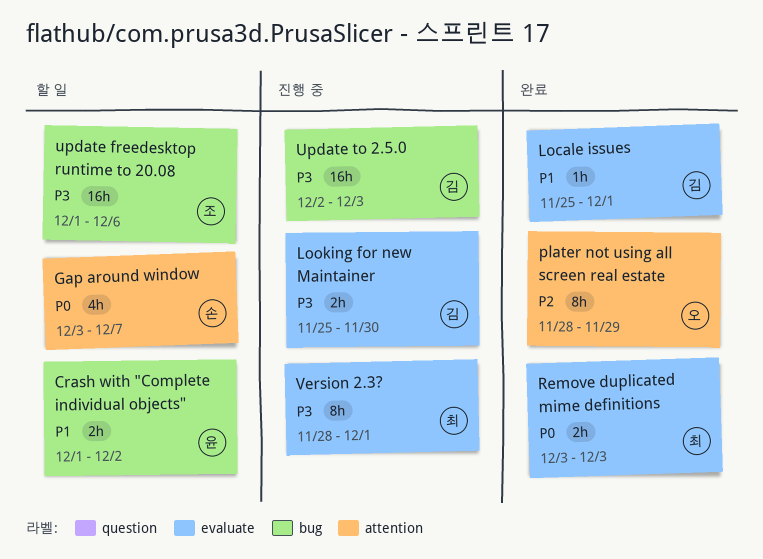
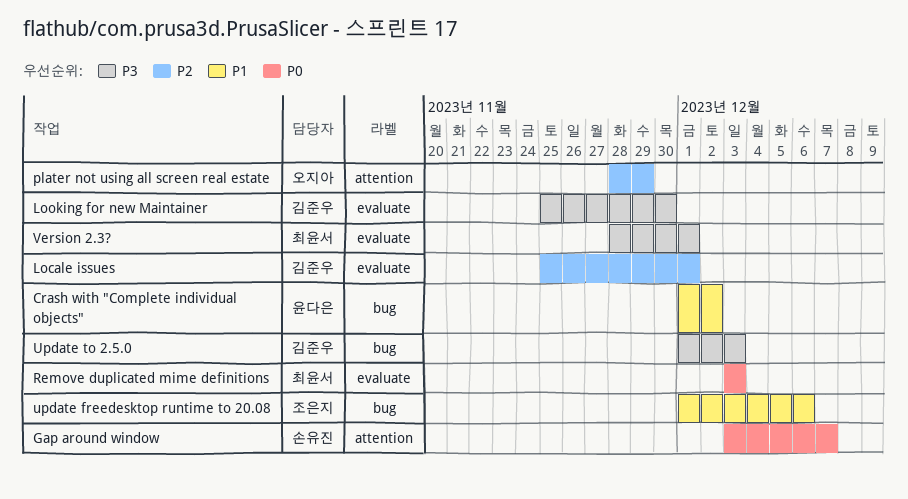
Locale issues, priority: P1 -> P2
update freedesktop runtime to 20.08, priority: P3 -> P1
Update to 2.5.0, start: Dec 2 -> Dec 1

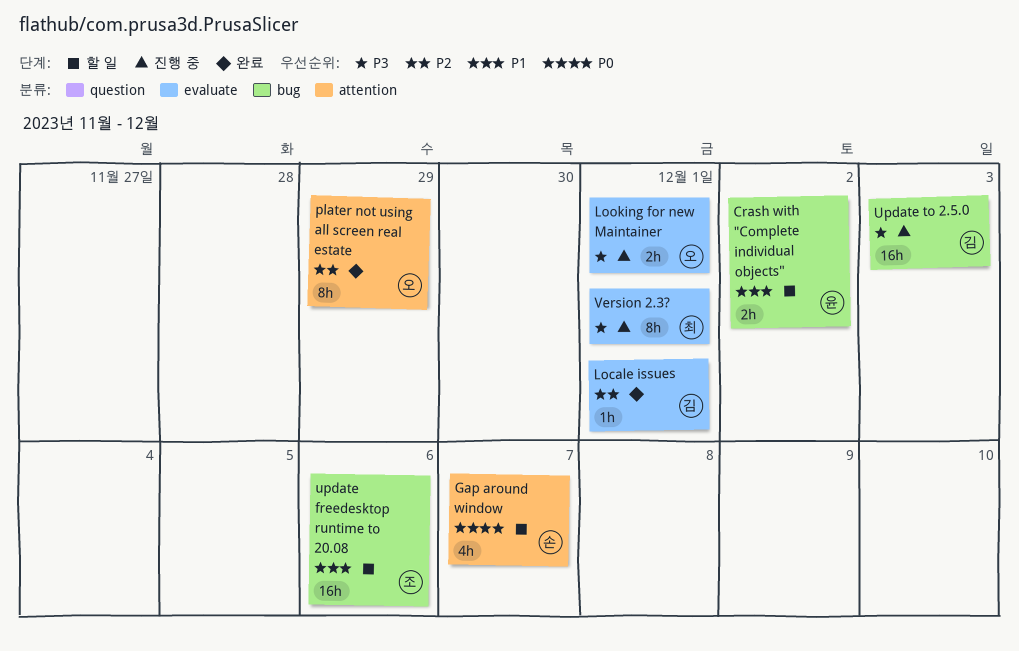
Looking for new Maintainer, owner: 김준우 -> 오지아
Looking for new Maintainer, due: Nov 30 -> Dec 1
Remove duplicated mime definitions: present -> none

